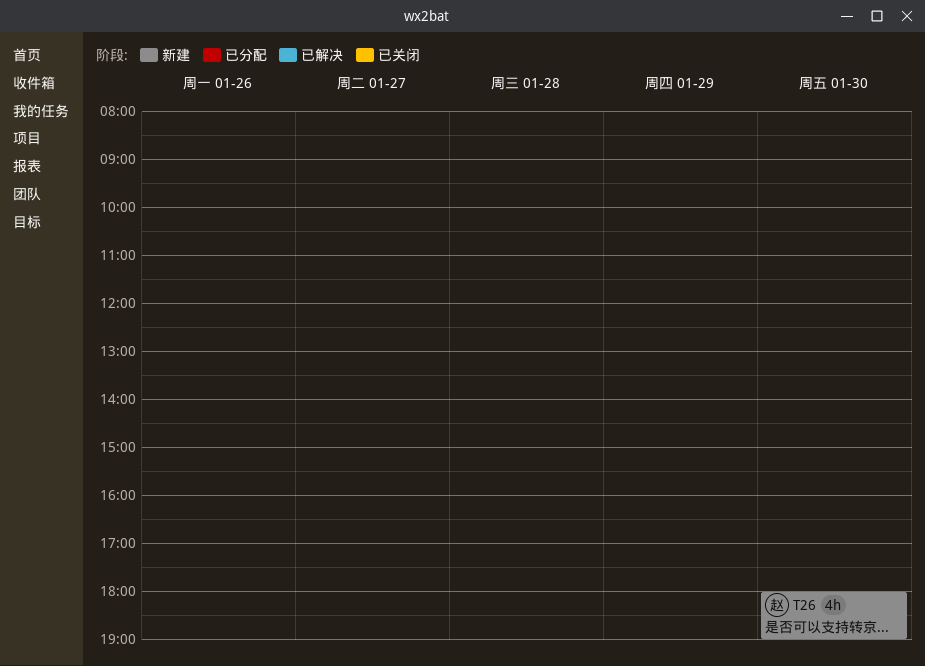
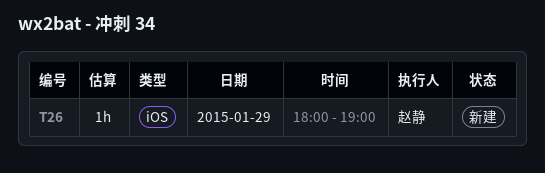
T26, estimate: 4h -> 1h
T26, day: Jan 30 -> Jan 29

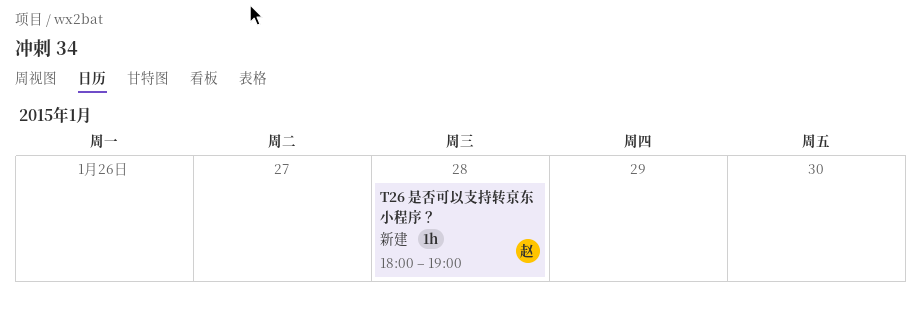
T26, day: Jan 29 -> Jan 28

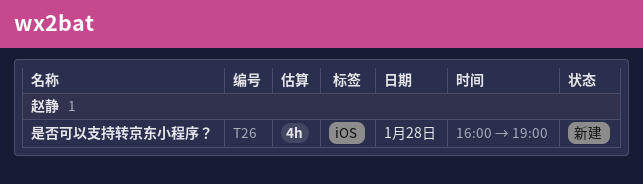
T26, estimate: 1h -> 4h
T26, begins: 18:00 -> 16:00

